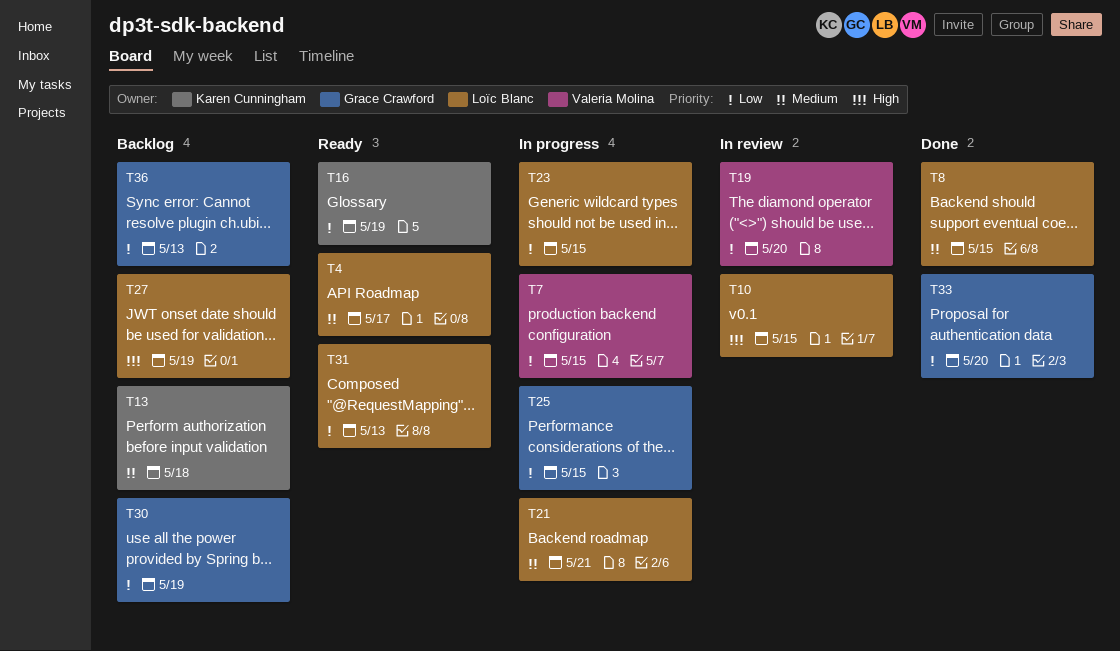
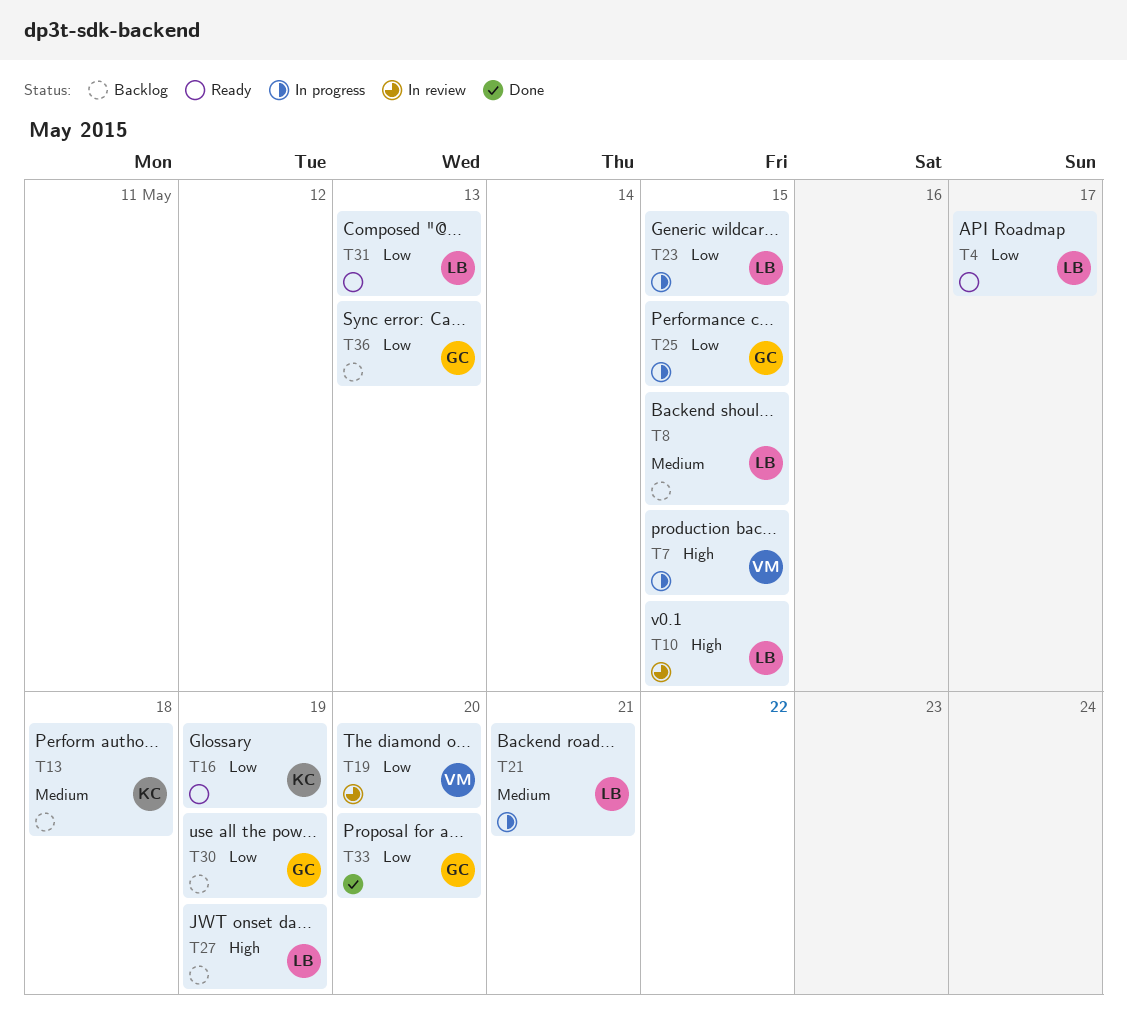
T4, priority: Medium -> Low
T7, priority: Low -> High
T8, status: Done -> Backlog

